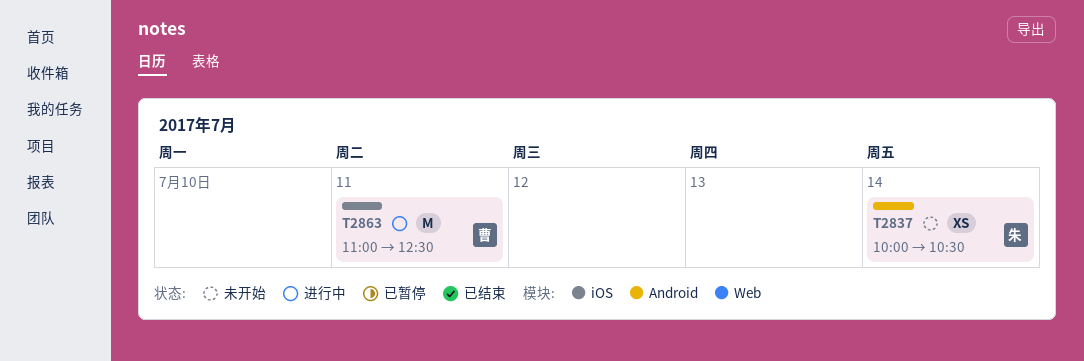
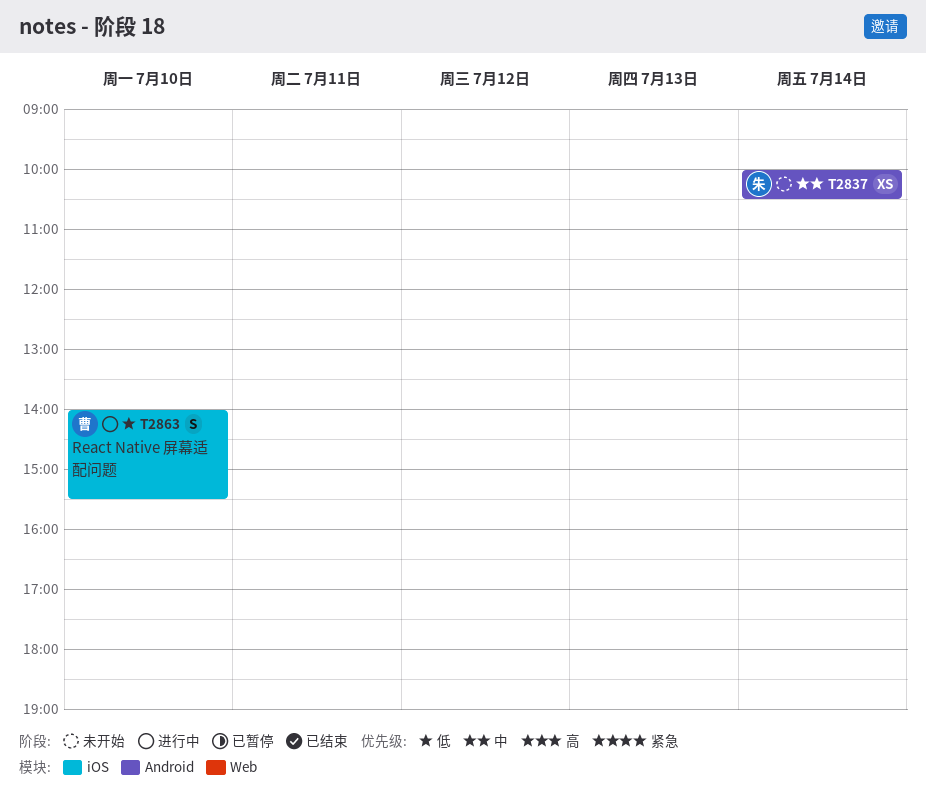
T2863, estimate: M -> S
T2863, day: Jul 11 -> Jul 10
T2863, begins: 11:00 -> 14:00
T2863, ends: 12:30 -> 15:30

